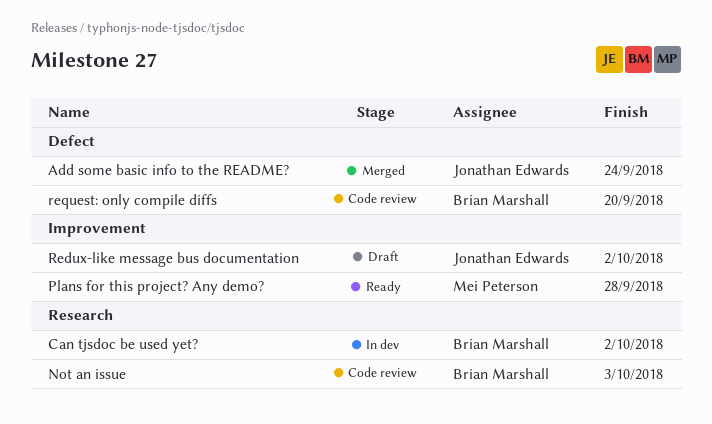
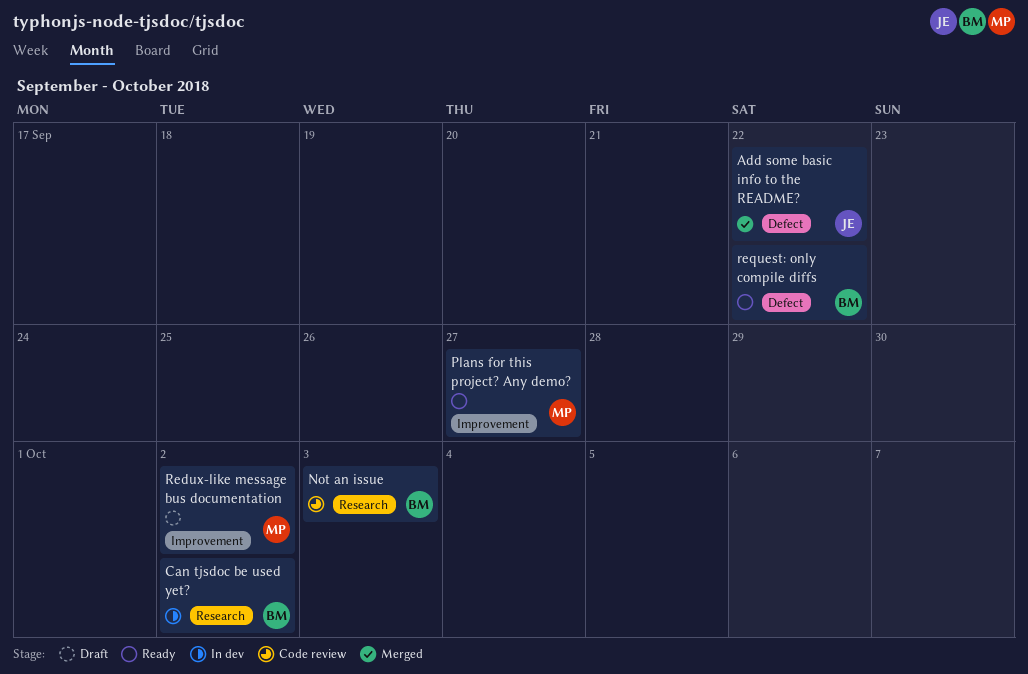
Add some basic info to the README?, due: Sep 24 -> Sep 22
Plans for this project? Any demo?, due: Sep 28 -> Sep 27
Redux-like message bus documentation, owner: Jonathan Edwards -> Mei Peterson
request: only compile diffs, status: Code review -> Ready
request: only compile diffs, due: Sep 20 -> Sep 22

